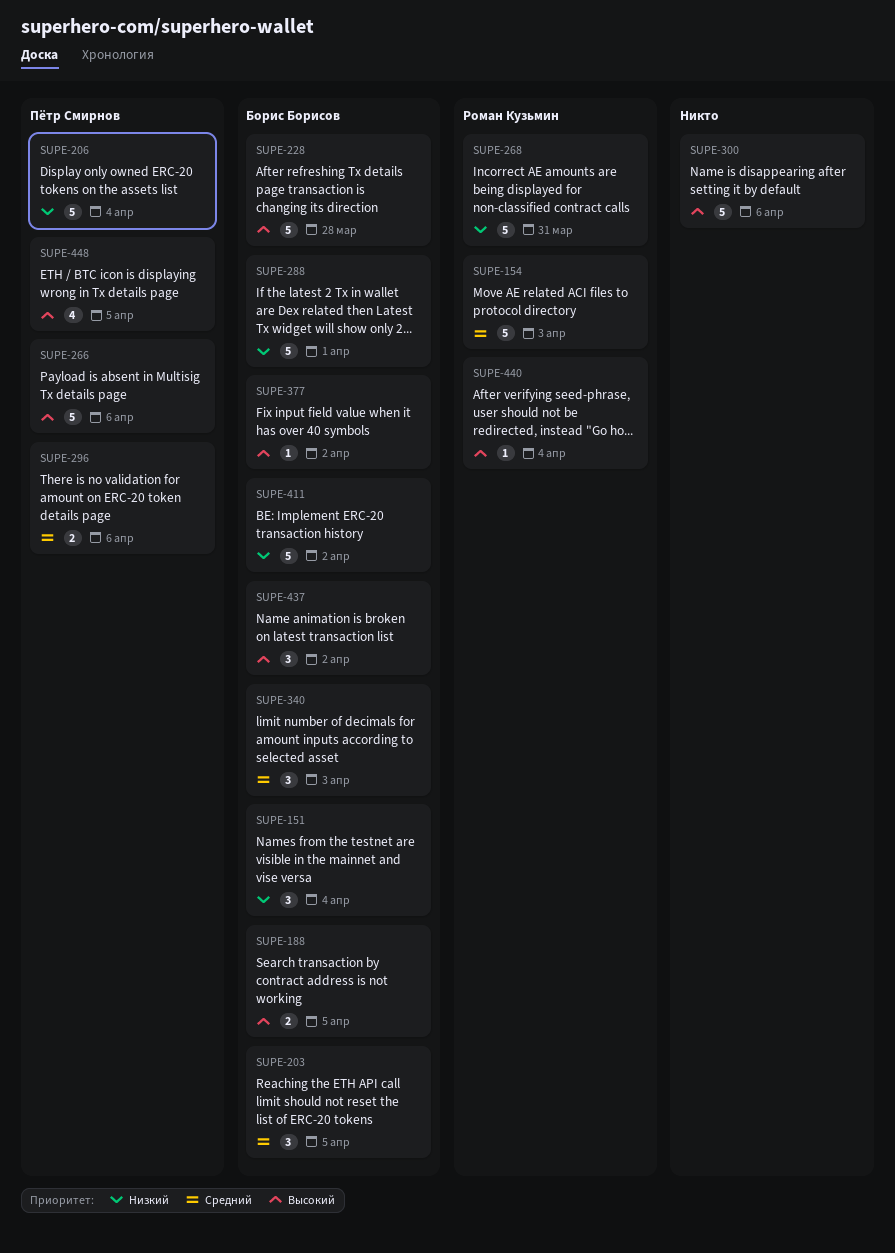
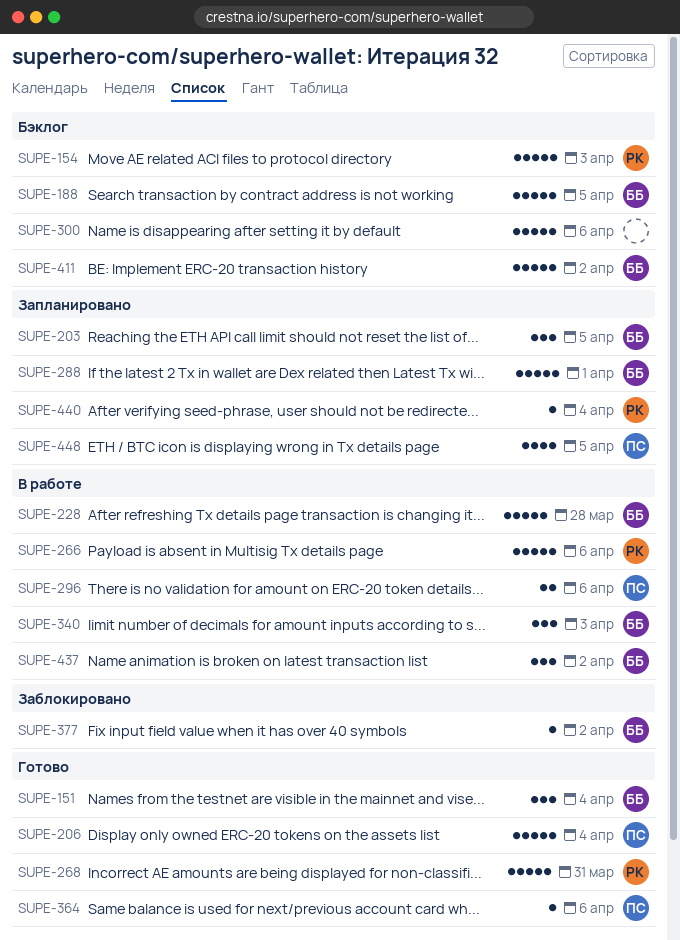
SUPE-188, estimate: 2 -> 5
SUPE-266, owner: Пётр Смирнов -> Роман Кузьмин
SUPE-364: none -> present

